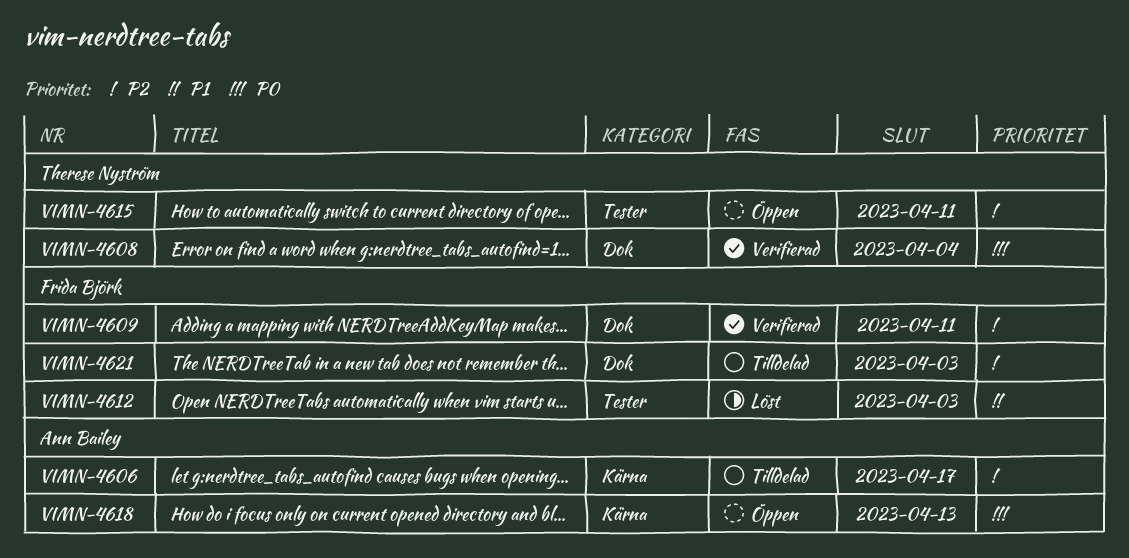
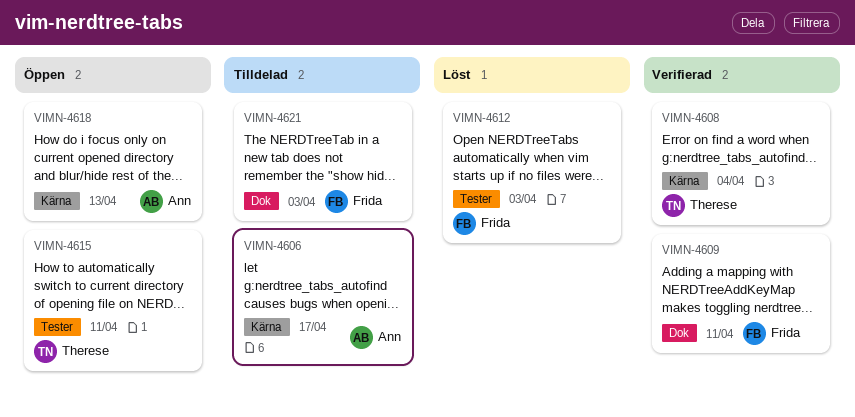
VIMN-4608, label: Dok -> Kärna

